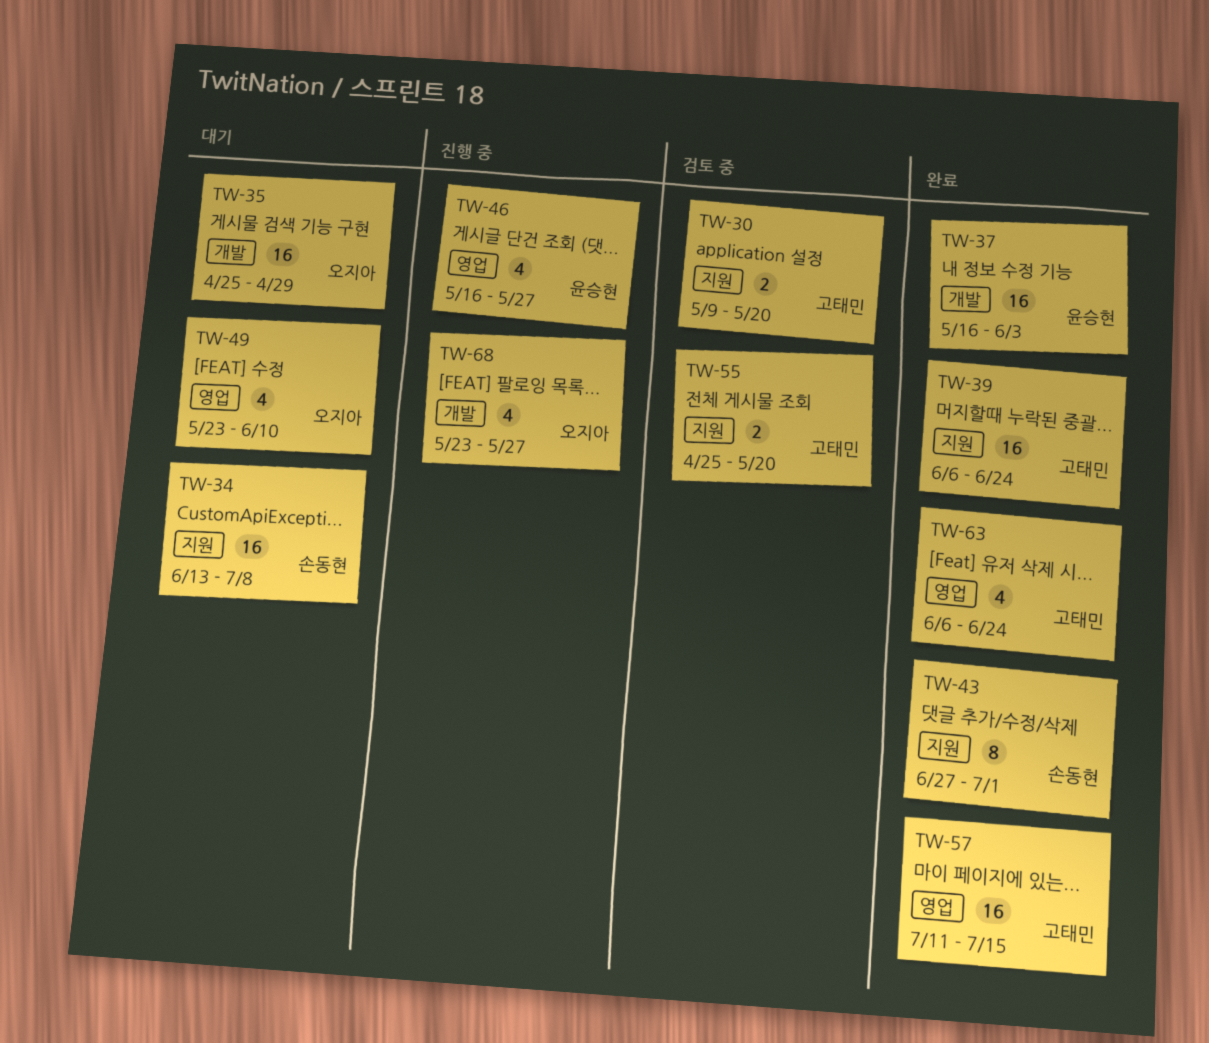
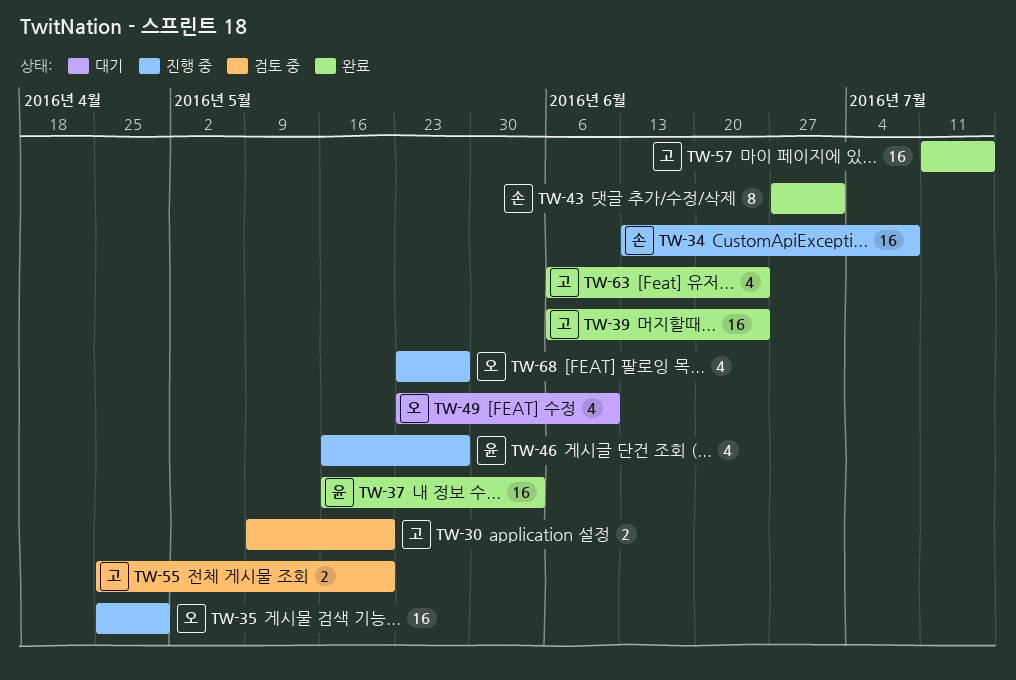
TW-34, status: 대기 -> 진행 중
TW-35, status: 대기 -> 진행 중

